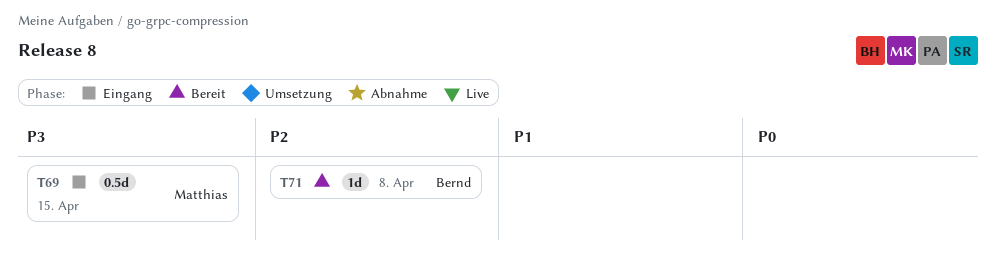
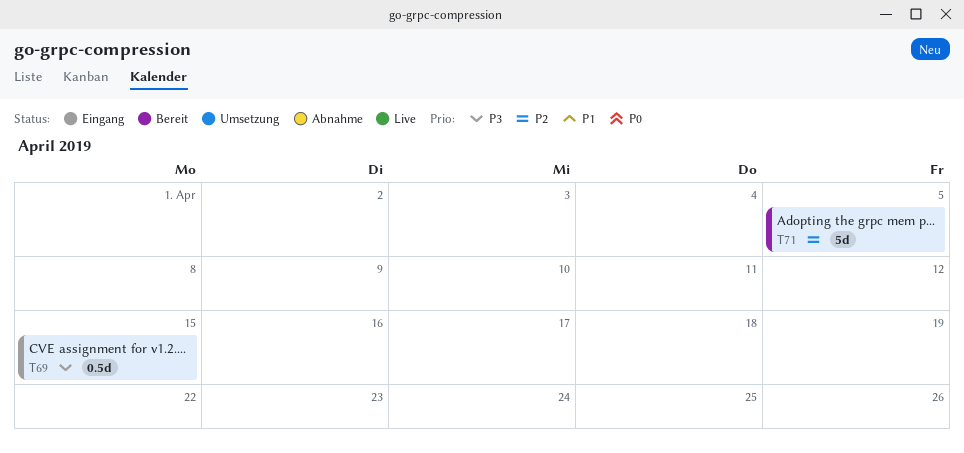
T71, estimate: 1d -> 5d
T71, due: Apr 8 -> Apr 5

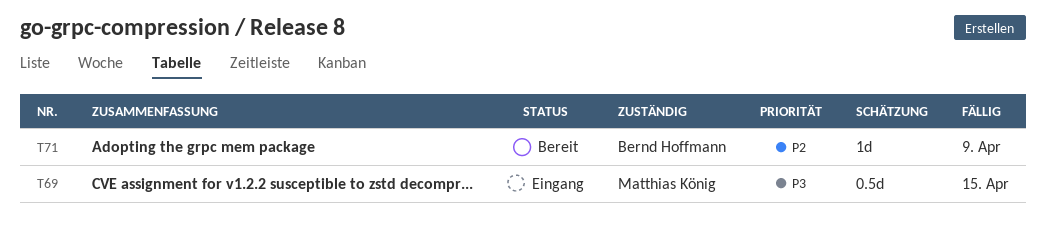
T71, estimate: 5d -> 1d
T71, due: Apr 5 -> Apr 9

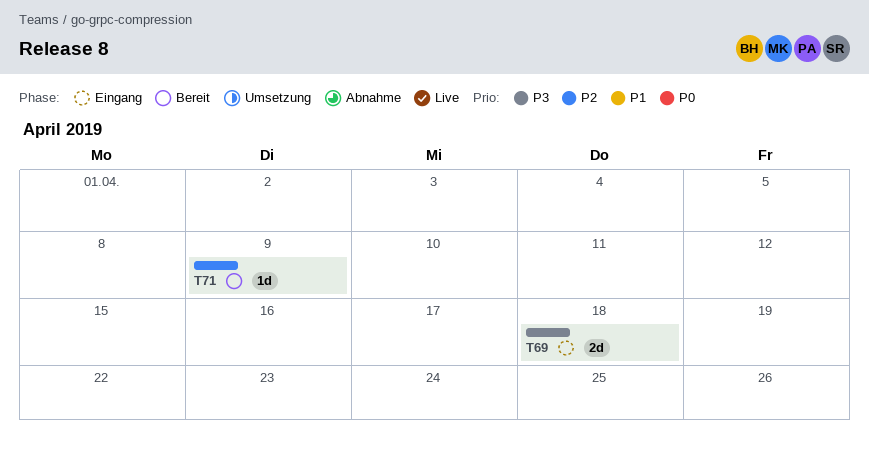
T69, estimate: 0.5d -> 2d
T69, due: Apr 15 -> Apr 18

